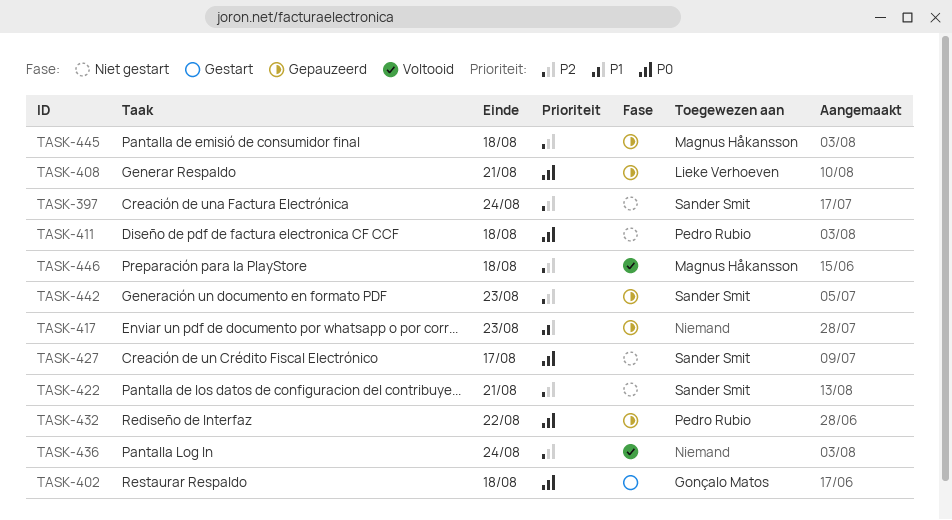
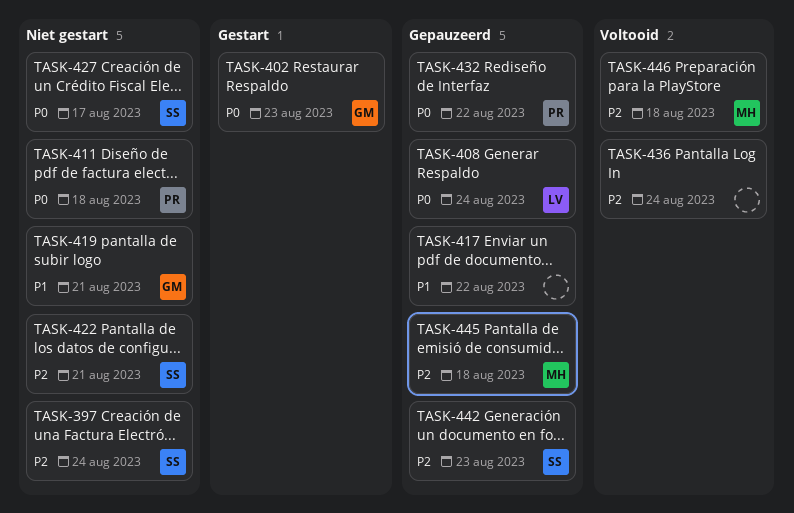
TASK-402, due: Aug 18 -> Aug 23
TASK-408, due: Aug 21 -> Aug 24
TASK-417, due: Aug 23 -> Aug 22
TASK-419: none -> present

